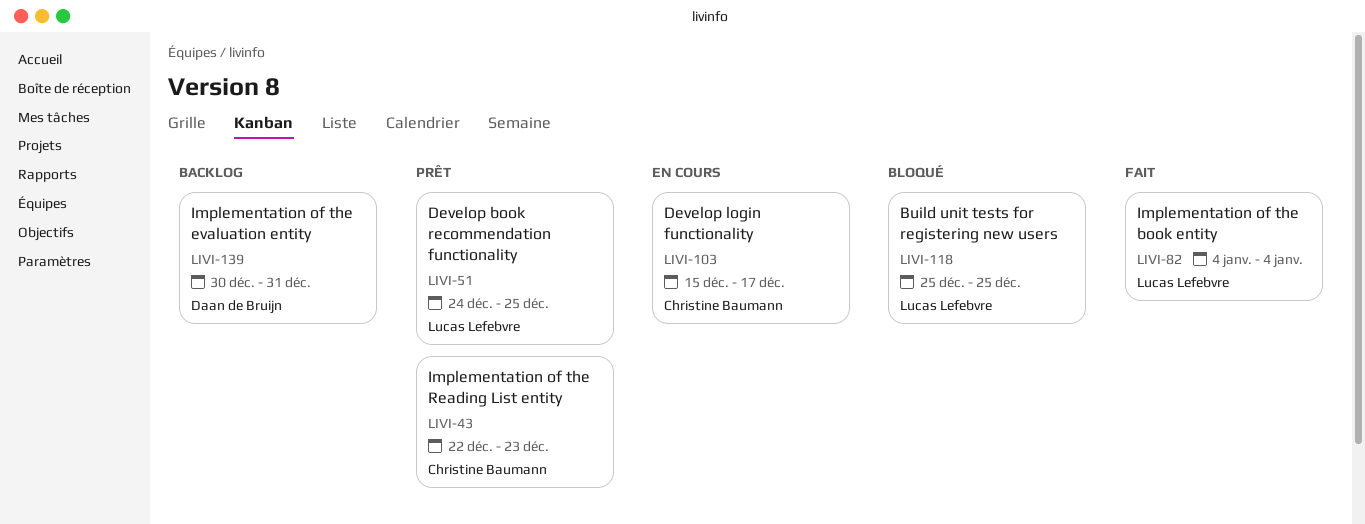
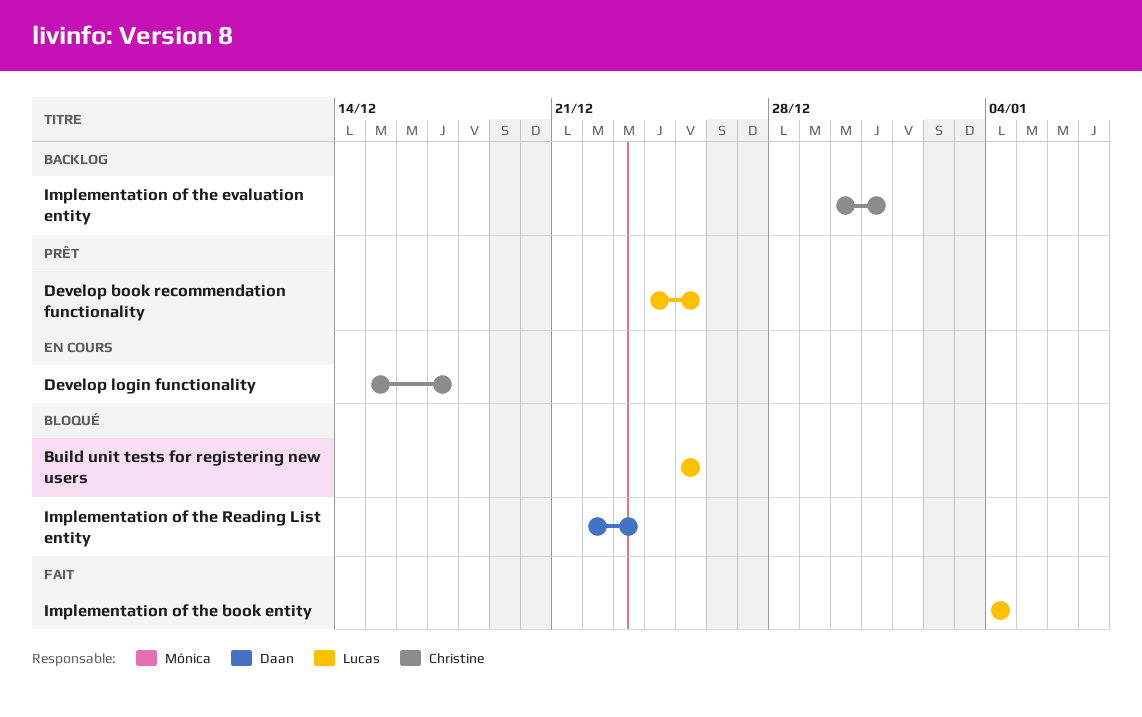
Implementation of the evaluation entity, owner: Daan de Bruijn -> Christine Baumann
Implementation of the Reading List entity, status: Prêt -> Bloqué
Implementation of the Reading List entity, owner: Christine Baumann -> Daan de Bruijn

